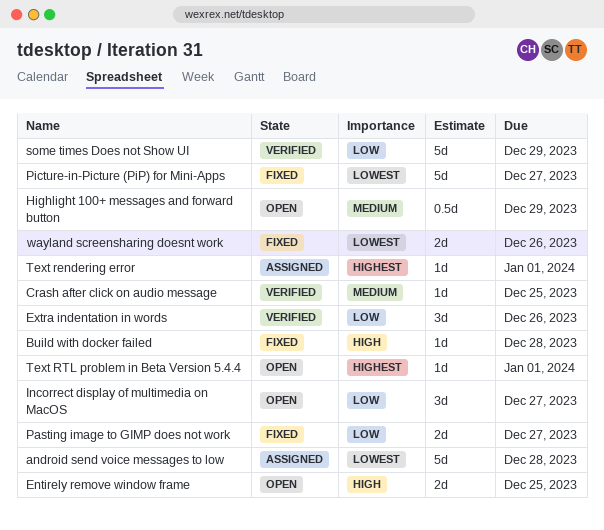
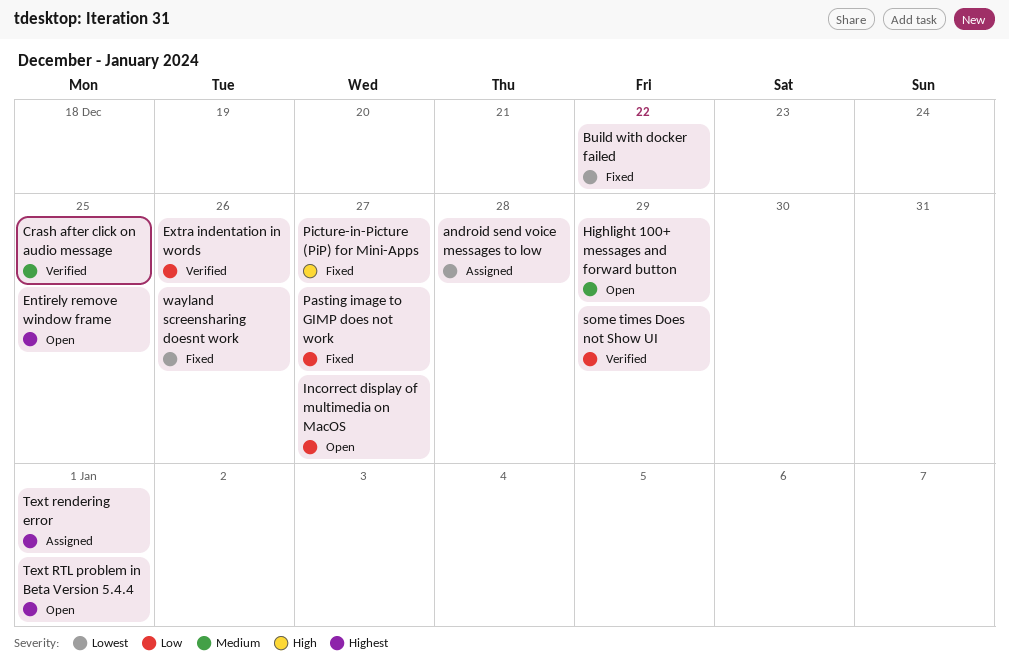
Build with docker failed, priority: High -> Lowest
Build with docker failed, due: Dec 28 -> Dec 22
Entirely remove window frame, priority: High -> Highest
Picture-in-Picture (PiP) for Mini-Apps, priority: Lowest -> High

